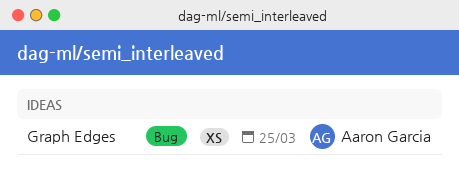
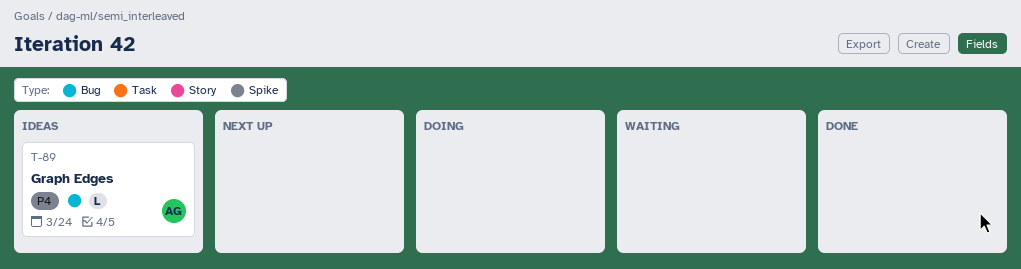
Graph Edges, estimate: XS -> L
Graph Edges, due: Mar 25 -> Mar 24

